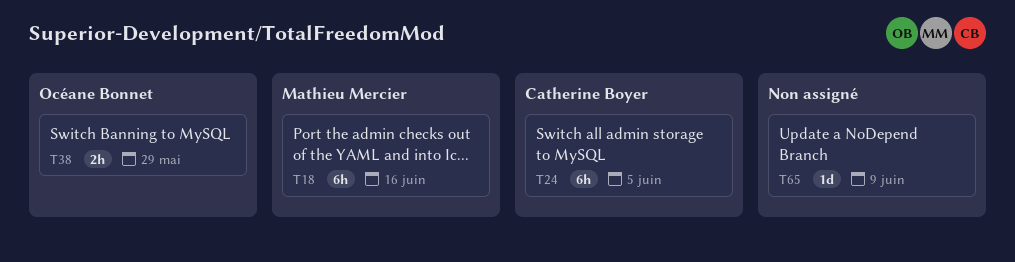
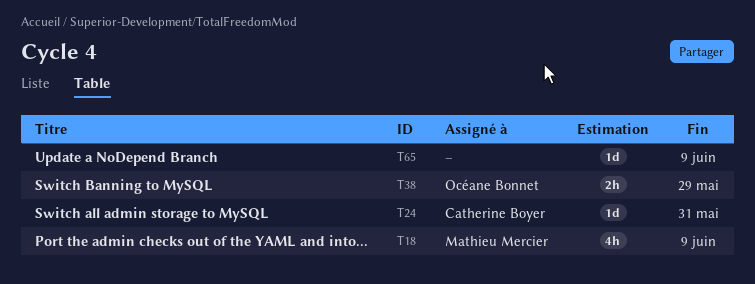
T18, estimate: 6h -> 4h
T18, due: Jun 16 -> Jun 9
T24, estimate: 6h -> 1d
T24, due: Jun 5 -> May 31

